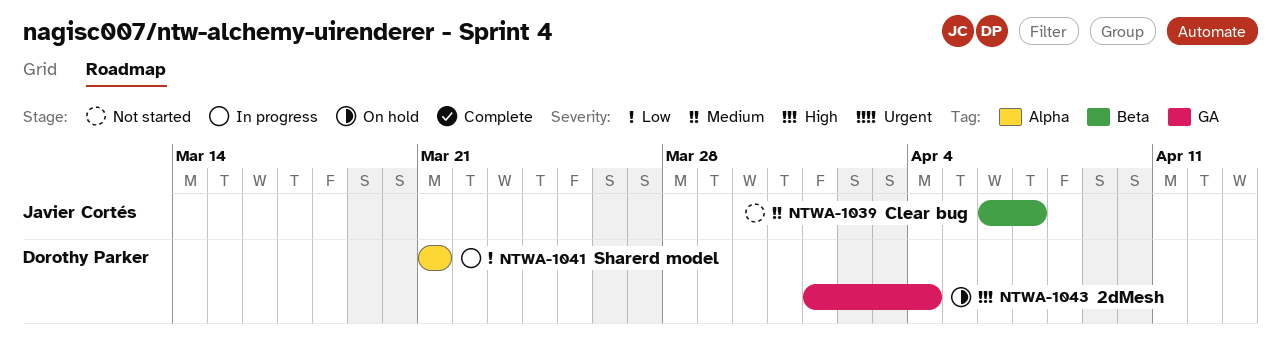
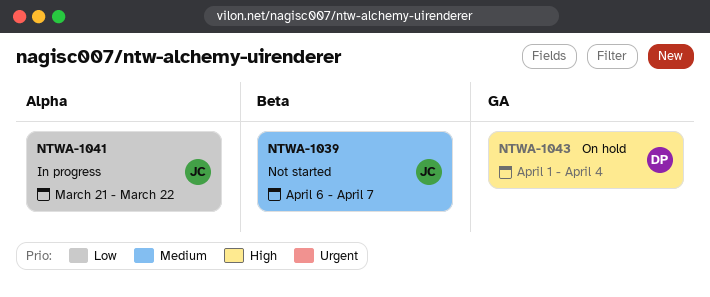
NTWA-1041, owner: Dorothy Parker -> Javier Cortés
NTWA-1041, due: Mar 21 -> Mar 22

